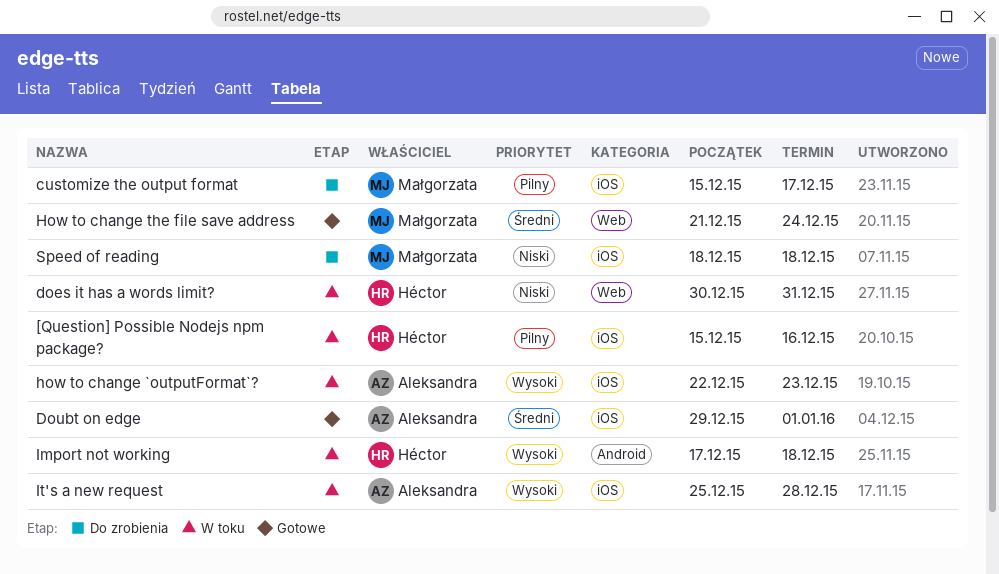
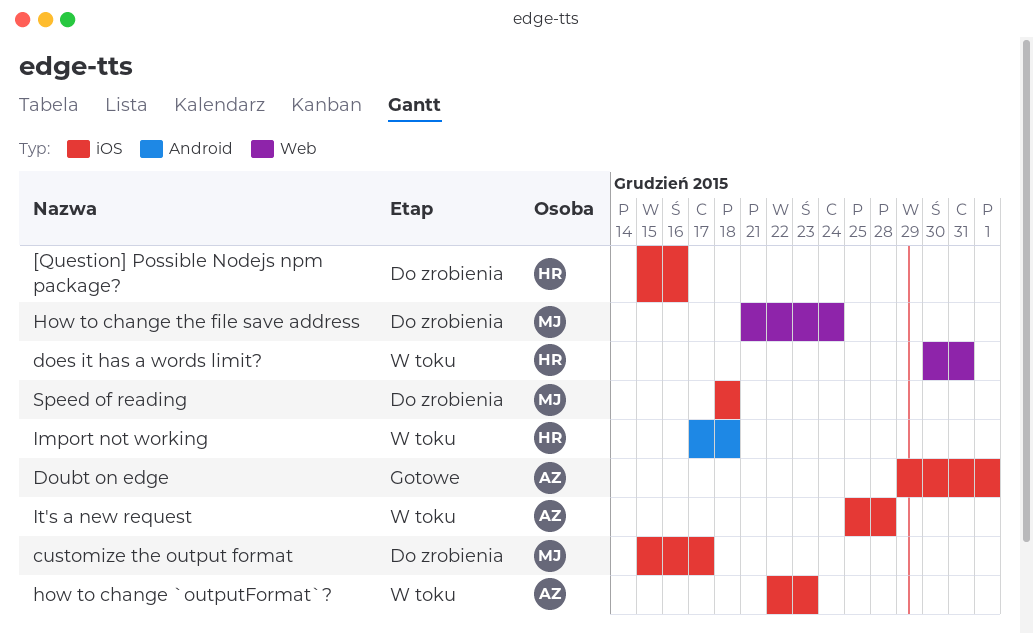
[Question] Possible Nodejs npm package?, status: W toku -> Do zrobienia
How to change the file save address, status: Gotowe -> Do zrobienia

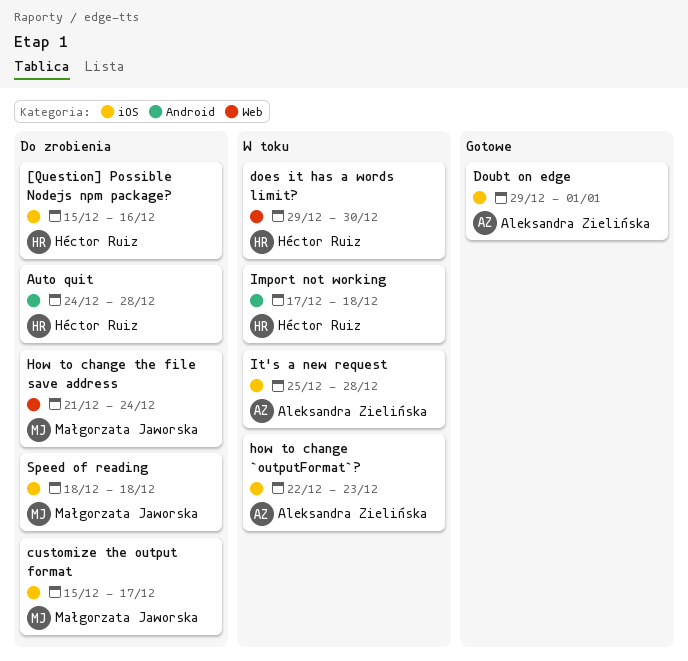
Auto quit: none -> present
does it has a words limit?, start: Dec 30 -> Dec 29
does it has a words limit?, due: Dec 31 -> Dec 30

